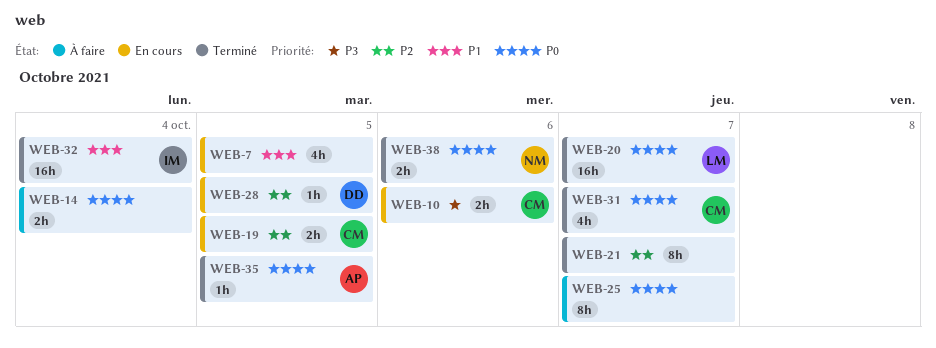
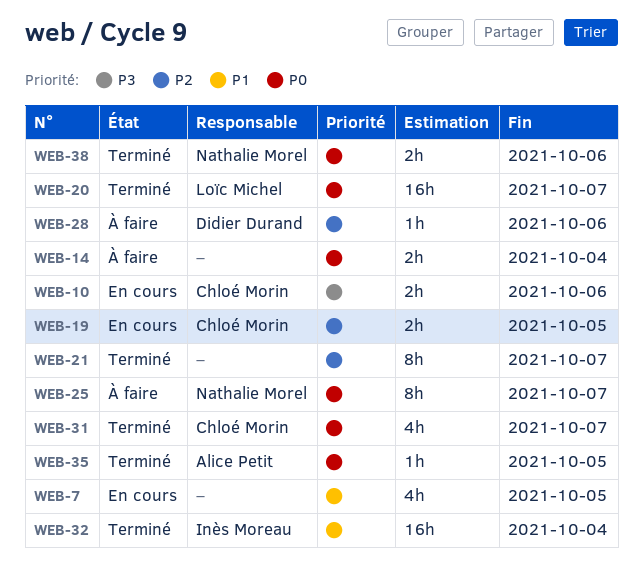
WEB-25, owner: none -> Nathalie Morel
WEB-28, status: En cours -> À faire
WEB-28, due: Oct 5 -> Oct 6

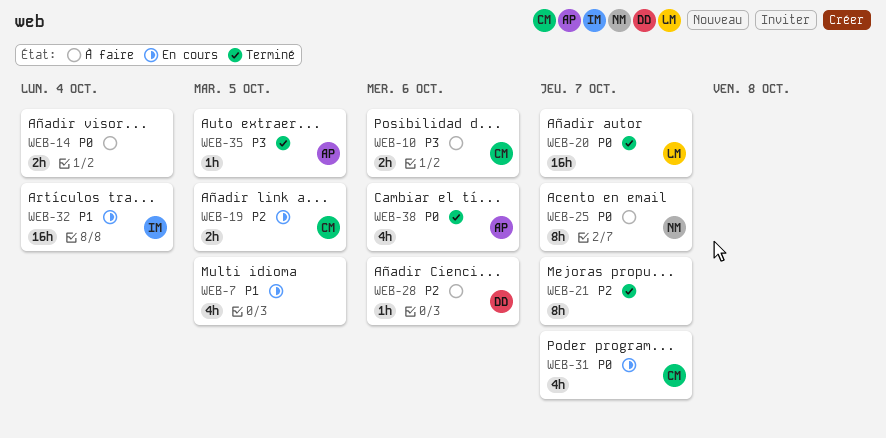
WEB-10, status: En cours -> À faire
WEB-31, status: Terminé -> En cours
WEB-32, status: Terminé -> En cours
WEB-35, priority: P0 -> P3
WEB-38, owner: Nathalie Morel -> Alice Petit
WEB-38, estimate: 2h -> 4h

